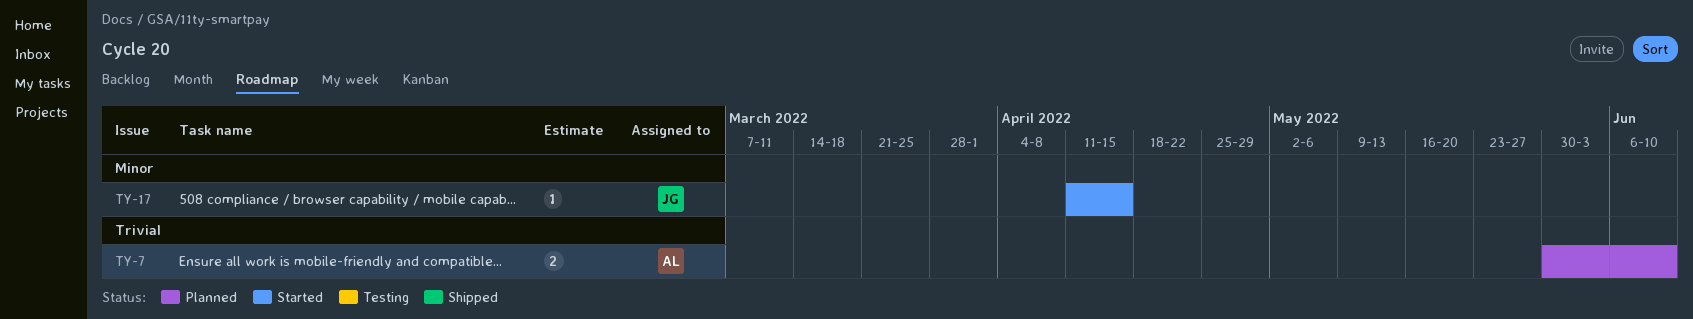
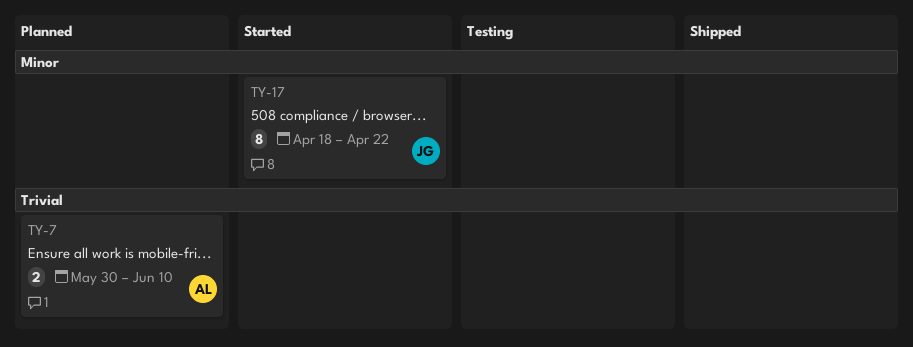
TY-17, estimate: 1 -> 8
TY-17, start: Apr 11 -> Apr 18
TY-17, due: Apr 15 -> Apr 22

